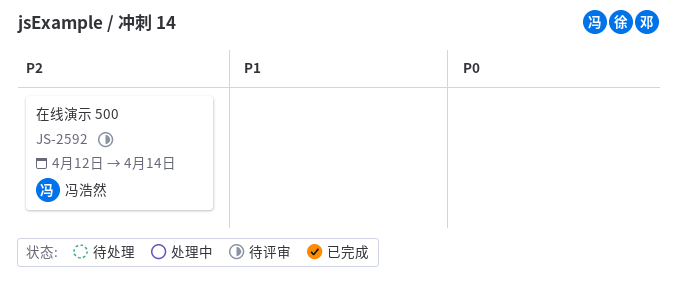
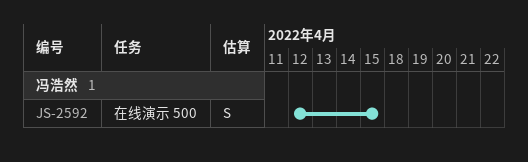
JS-2592, due: Apr 14 -> Apr 15

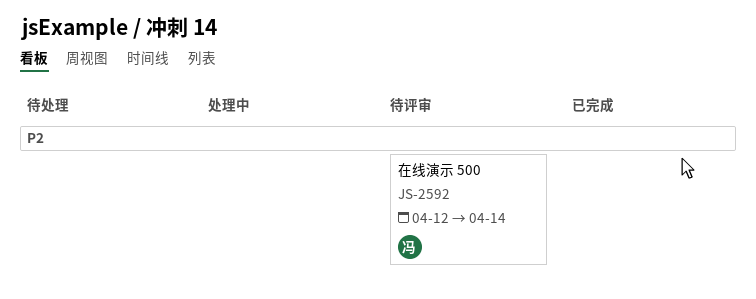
JS-2592, due: Apr 15 -> Apr 14

